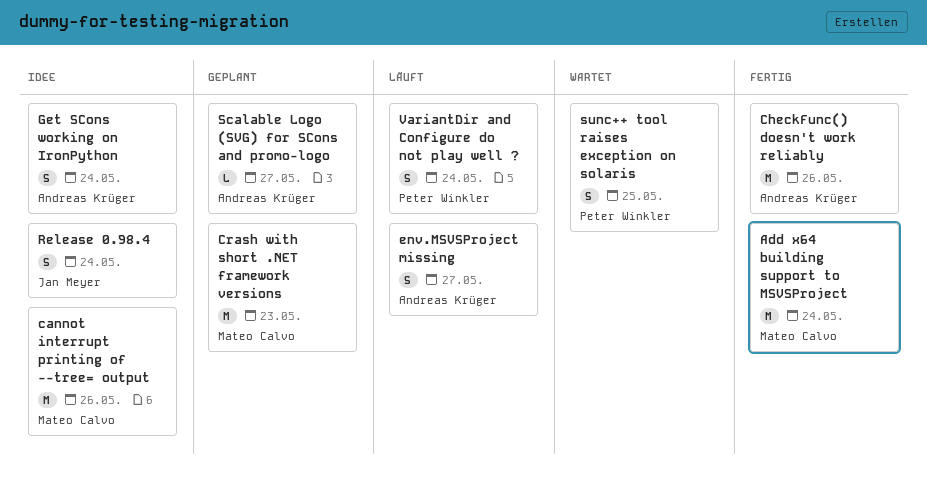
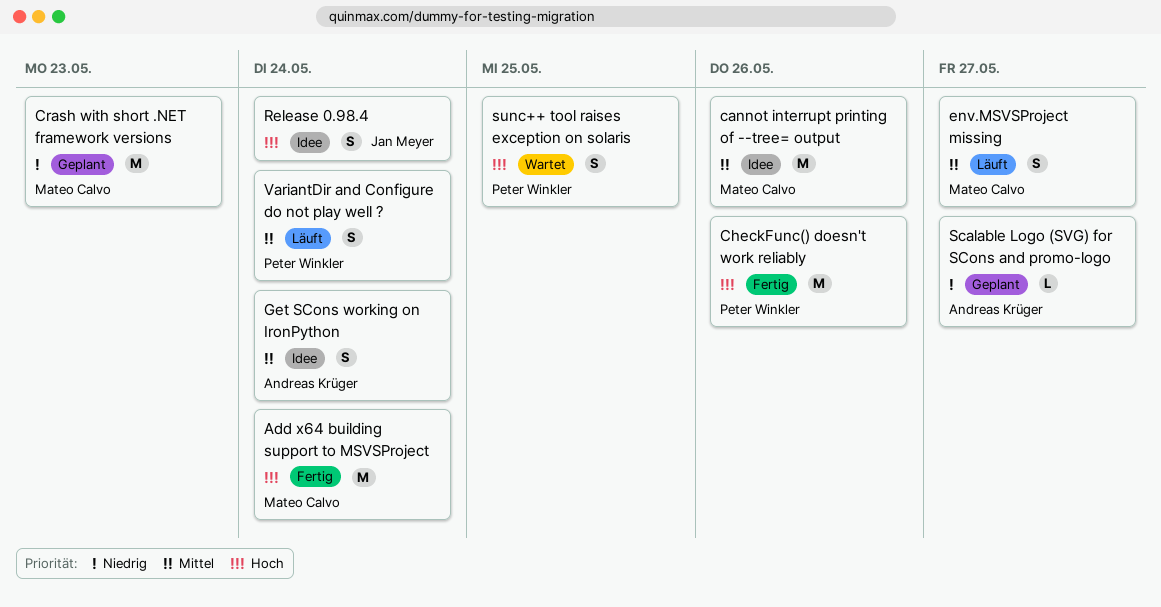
CheckFunc() doesn't work reliably, owner: Andreas Krüger -> Peter Winkler
env.MSVSProject missing, owner: Andreas Krüger -> Mateo Calvo

